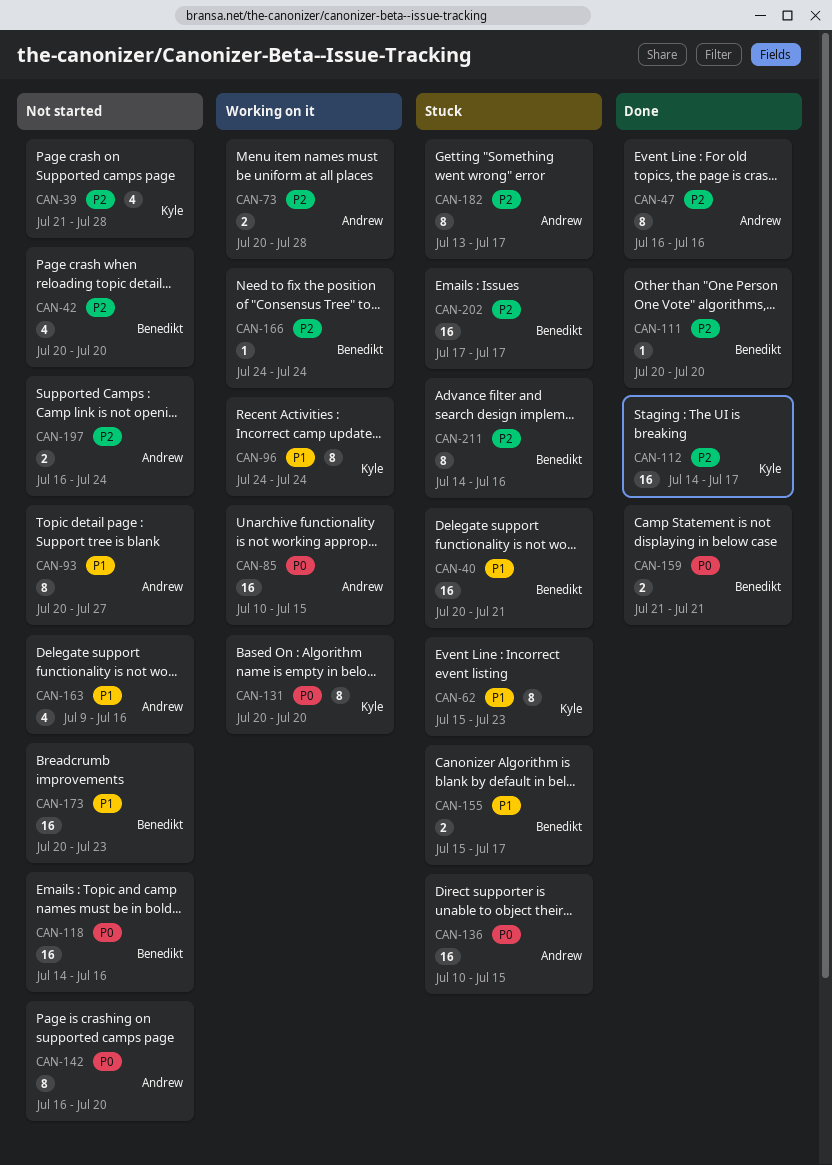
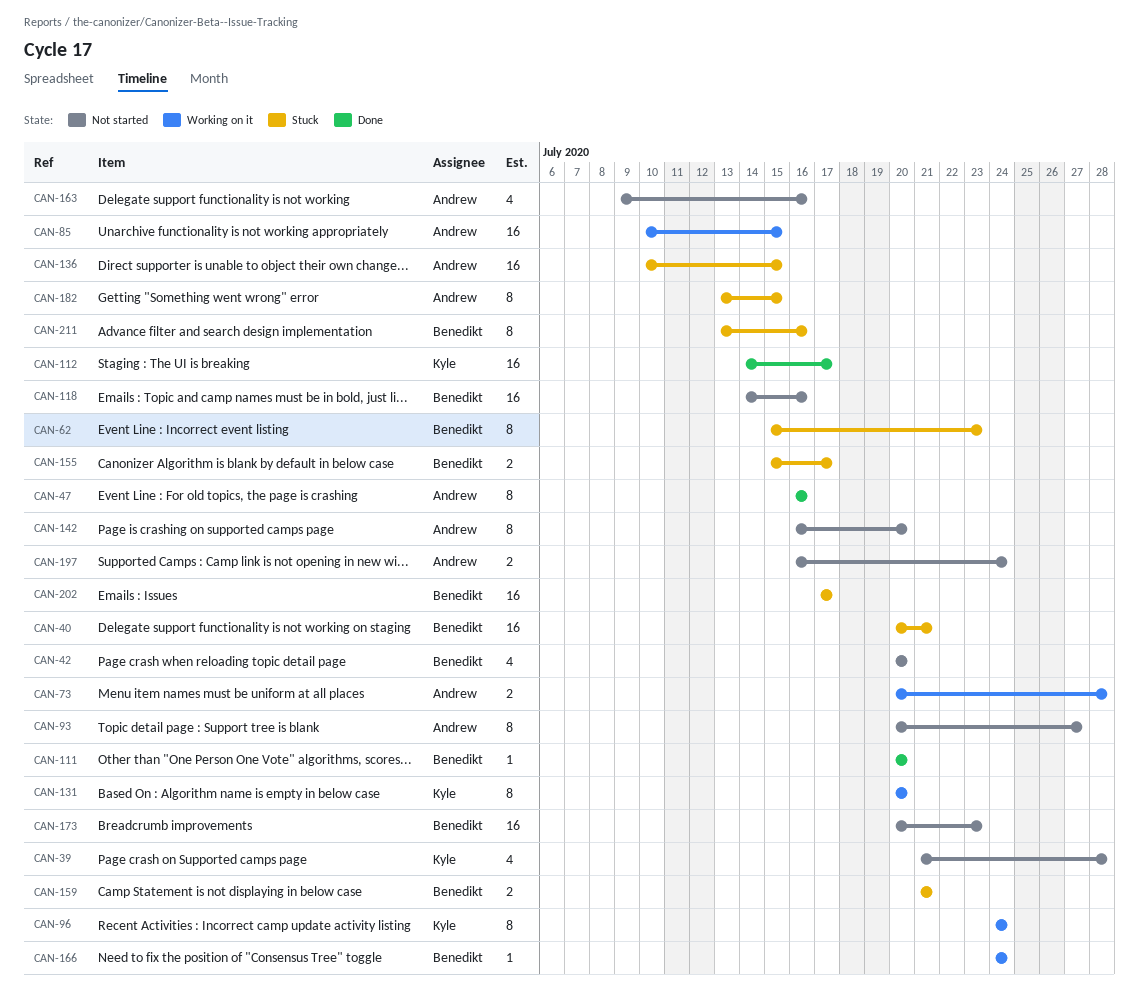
CAN-62, owner: Kyle -> Benedikt
CAN-159, status: Done -> Stuck
CAN-182, due: Jul 17 -> Jul 15
CAN-211, start: Jul 14 -> Jul 13

